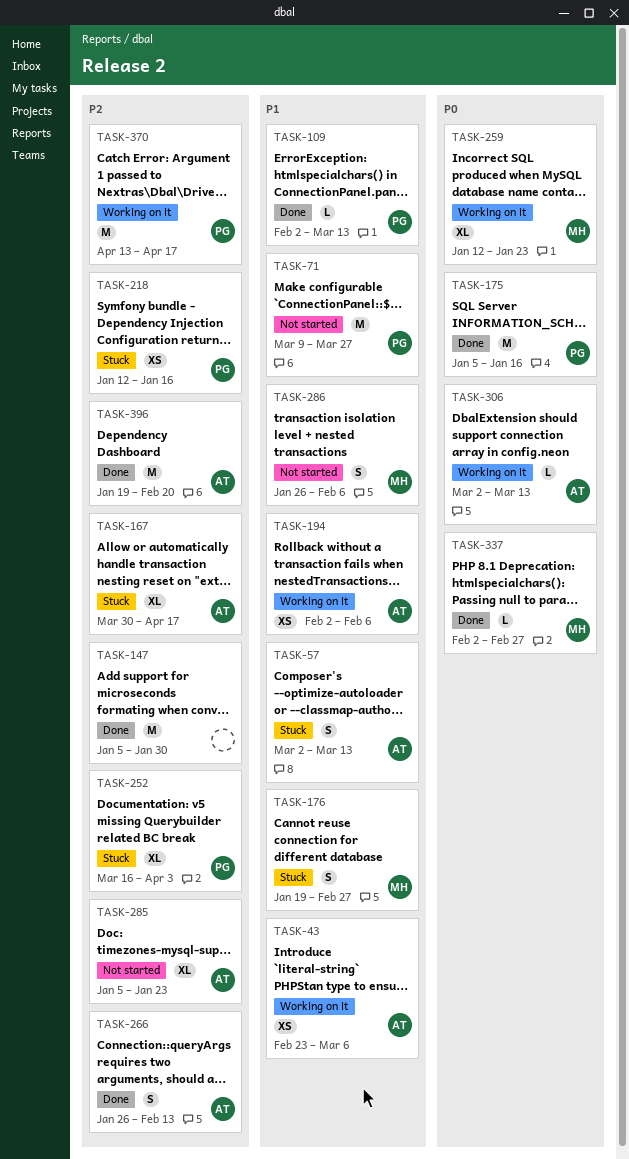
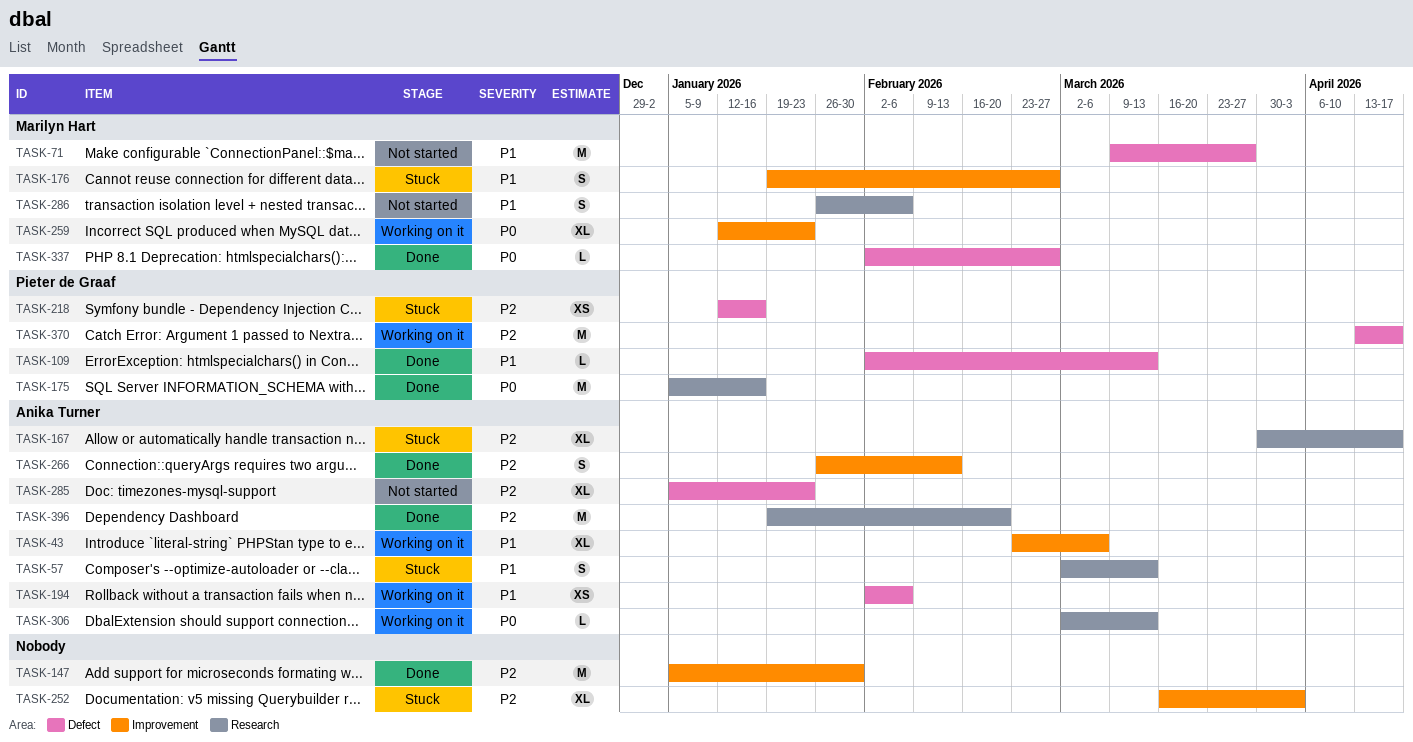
TASK-43, estimate: XS -> XL
TASK-71, owner: Pieter de Graaf -> Marilyn Hart
TASK-252, owner: Pieter de Graaf -> none

